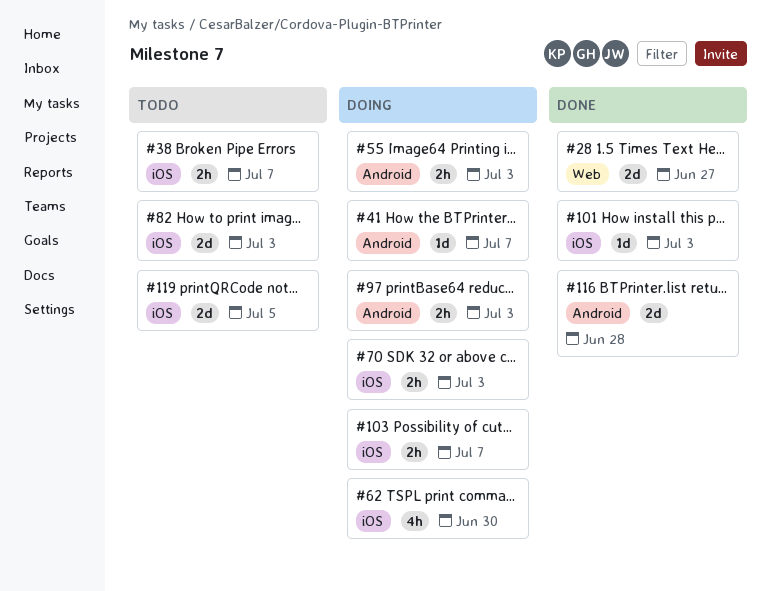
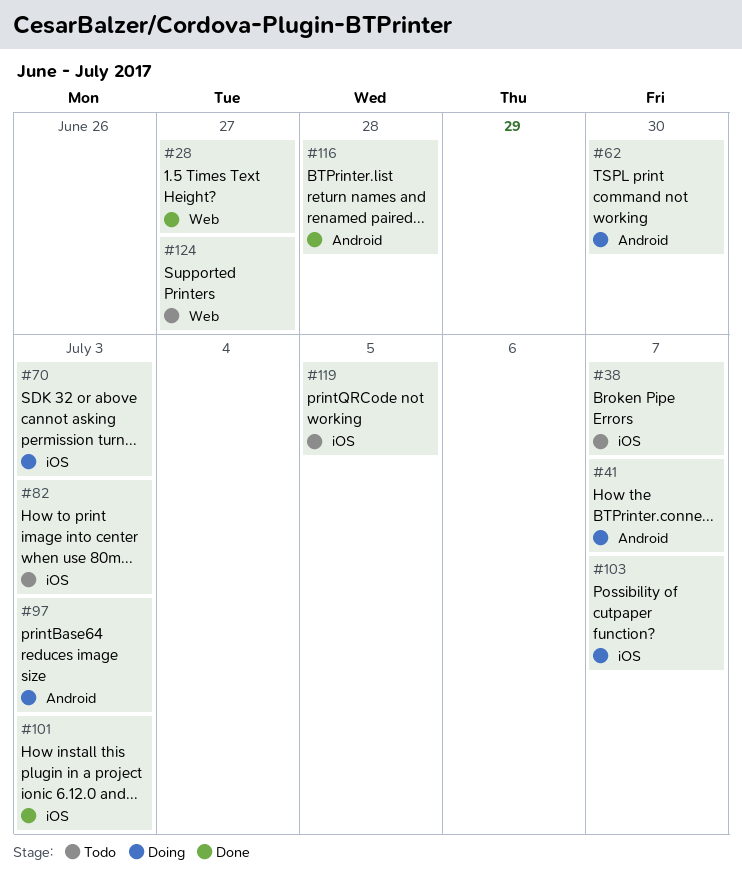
#55: present -> none
#62, label: iOS -> Android
#124: none -> present

